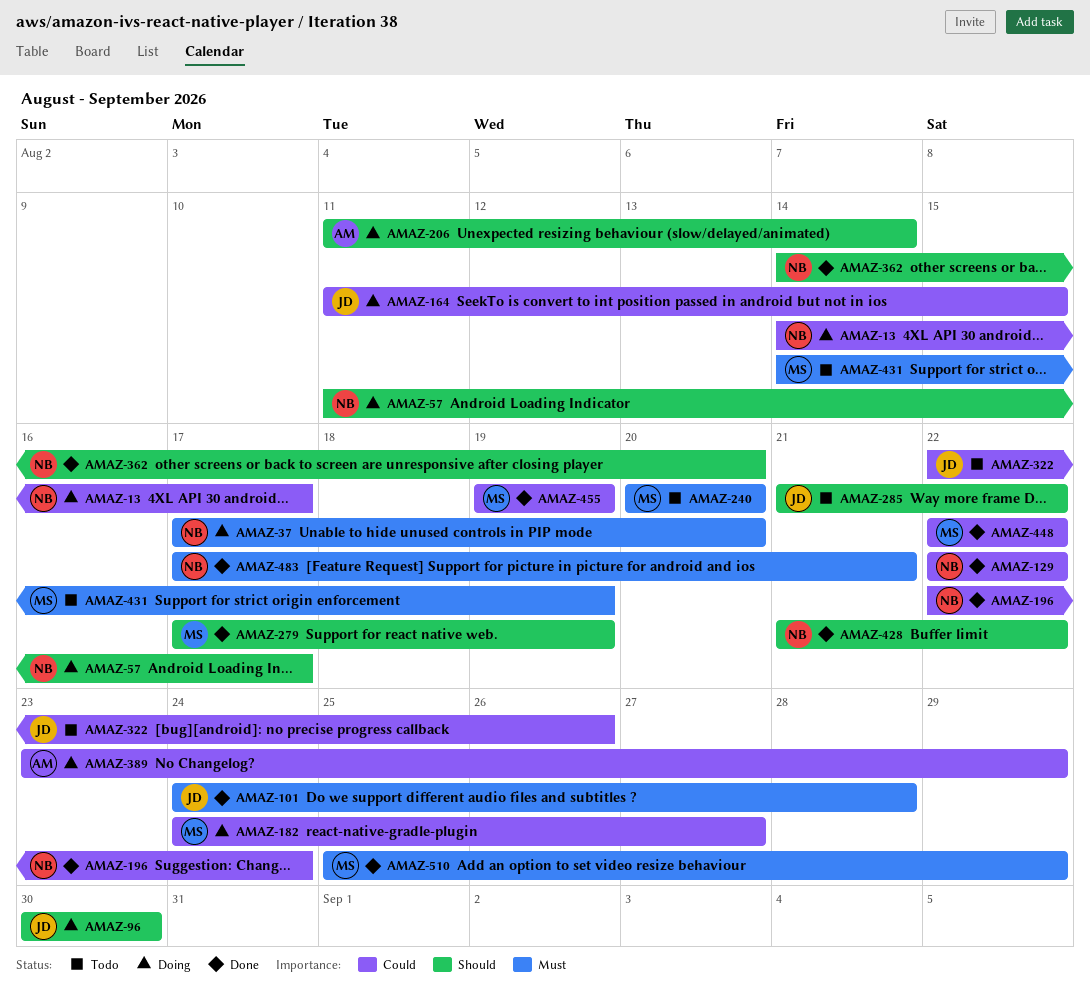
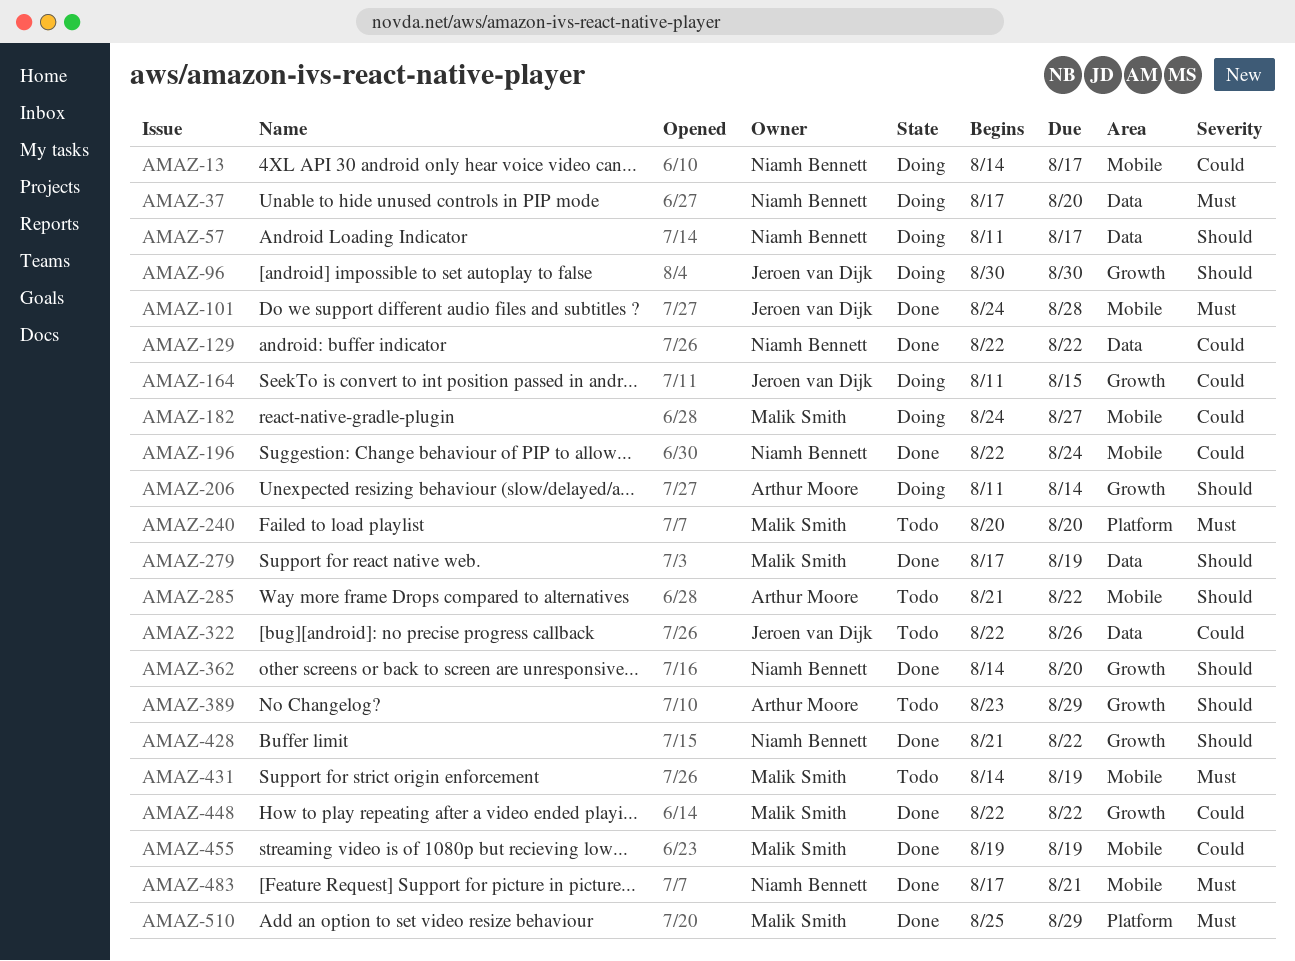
AMAZ-285, owner: Jeroen van Dijk -> Arthur Moore
AMAZ-389, status: Doing -> Todo
AMAZ-389, priority: Could -> Should

